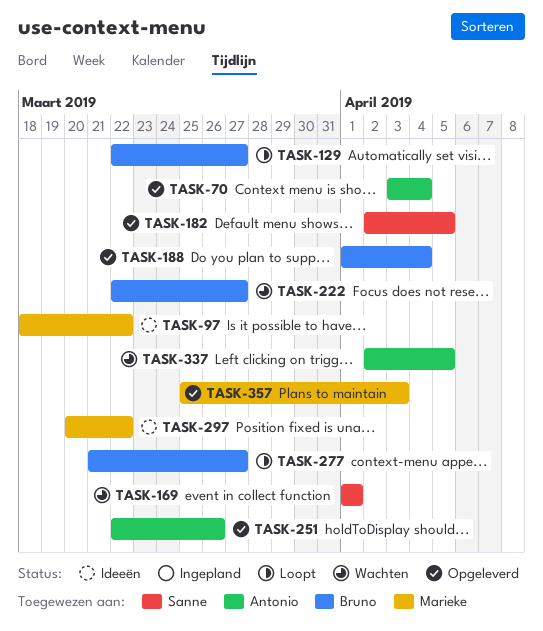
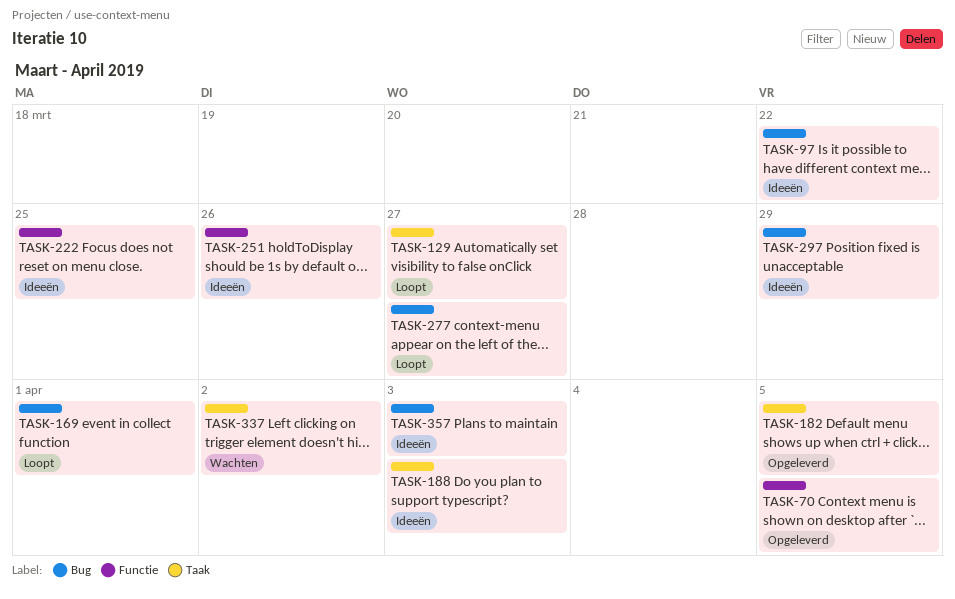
TASK-70, due: Apr 4 -> Apr 5
TASK-169, status: Wachten -> Loopt
TASK-188, status: Opgeleverd -> Ideeën
TASK-188, due: Apr 4 -> Apr 3
TASK-222, status: Wachten -> Ideeën
TASK-222, due: Mar 27 -> Mar 25
TASK-251, status: Opgeleverd -> Ideeën
TASK-297, due: Mar 22 -> Mar 29
TASK-337, due: Apr 5 -> Apr 2
TASK-357, status: Opgeleverd -> Ideeën

